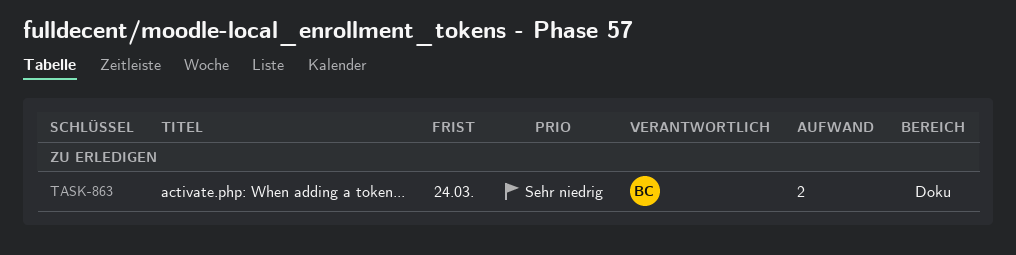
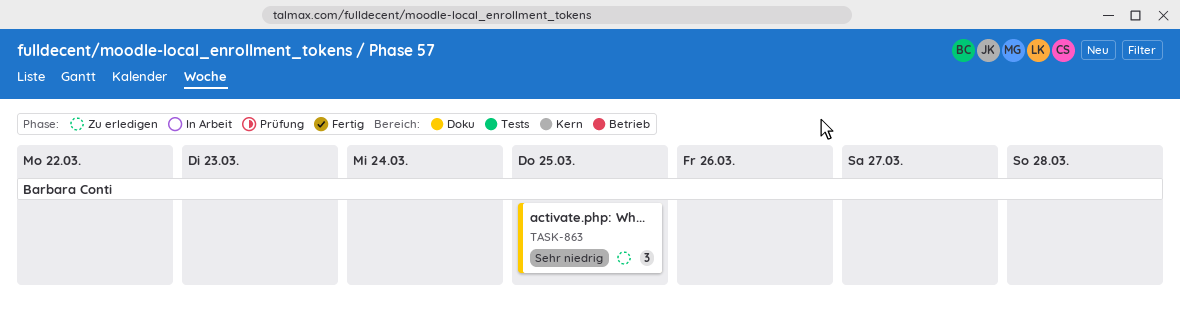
TASK-863, estimate: 2 -> 3
TASK-863, due: Mar 24 -> Mar 25

